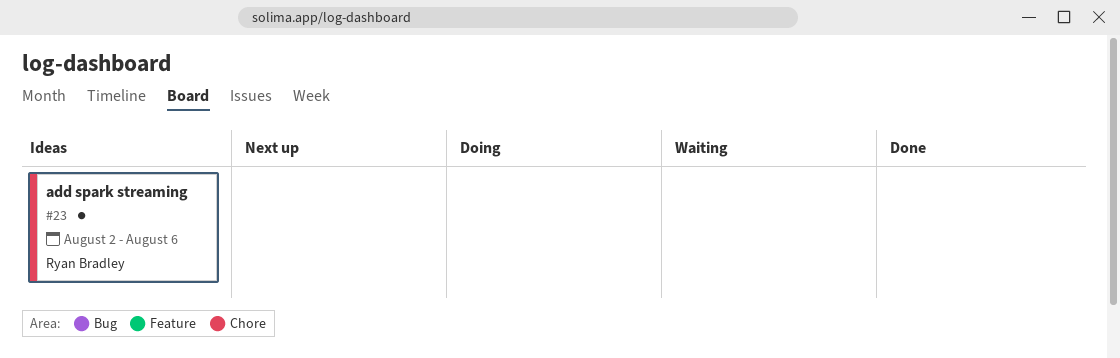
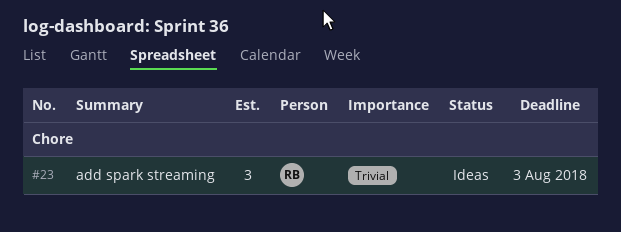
#23, estimate: 1 -> 3
#23, due: Aug 6 -> Aug 3

